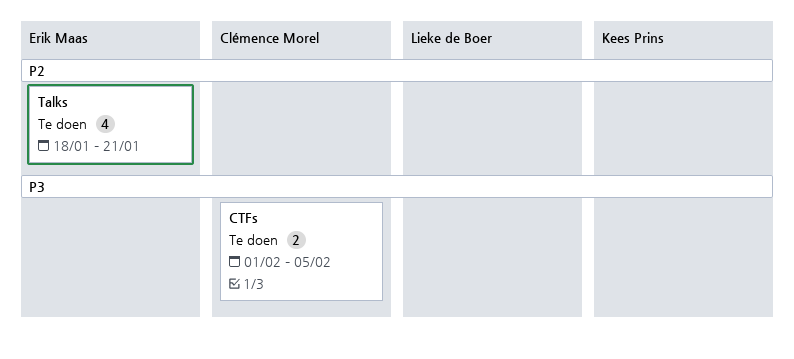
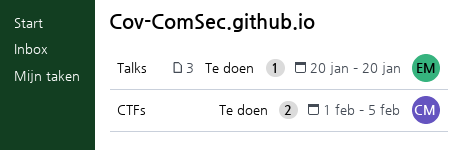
Talks, estimate: 4 -> 1
Talks, start: Jan 18 -> Jan 20
Talks, due: Jan 21 -> Jan 20

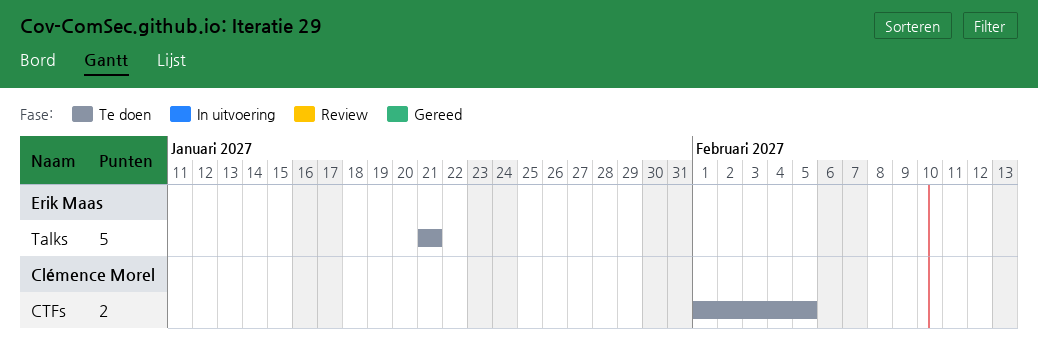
Talks, estimate: 1 -> 5
Talks, start: Jan 20 -> Jan 21
Talks, due: Jan 20 -> Jan 21

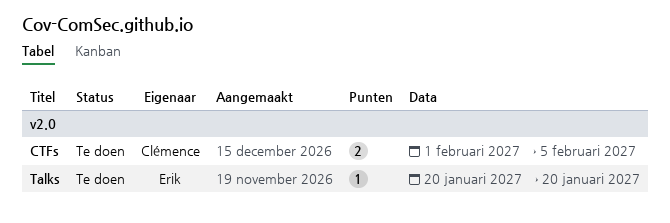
Talks, estimate: 5 -> 1
Talks, start: Jan 21 -> Jan 20
Talks, due: Jan 21 -> Jan 20

